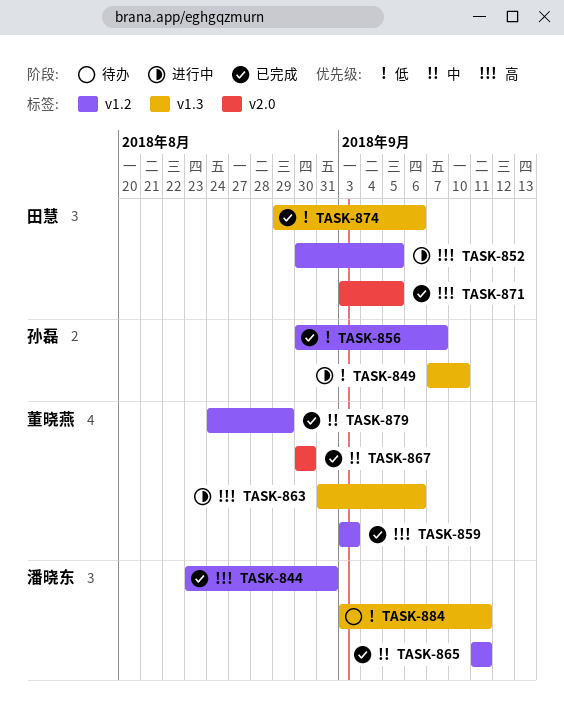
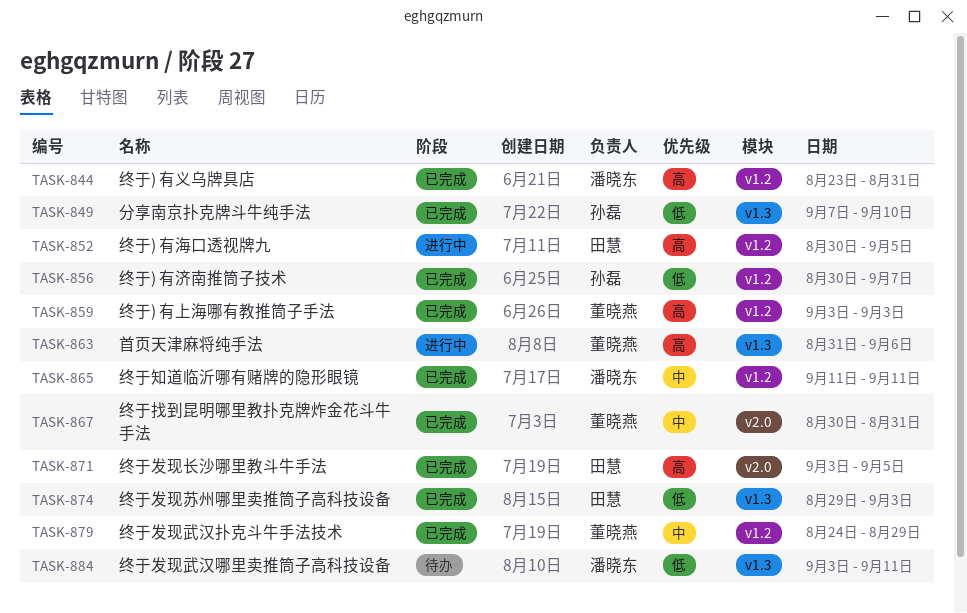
TASK-849, status: 进行中 -> 已完成
TASK-867, due: Aug 30 -> Aug 31
TASK-874, due: Sep 6 -> Sep 3

